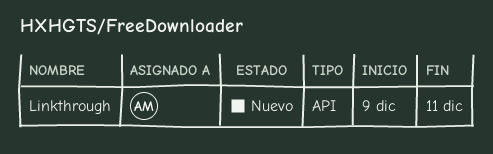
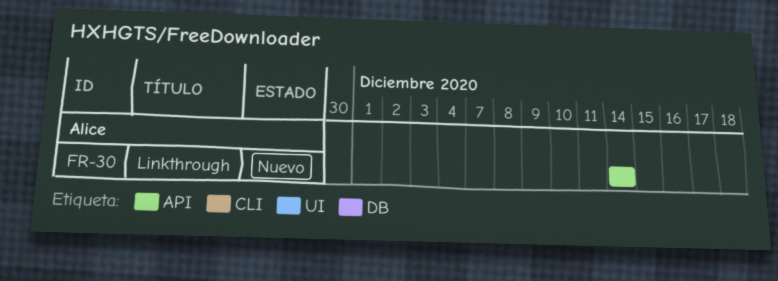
Linkthrough, start: Dec 9 -> Dec 14
Linkthrough, due: Dec 11 -> Dec 14

